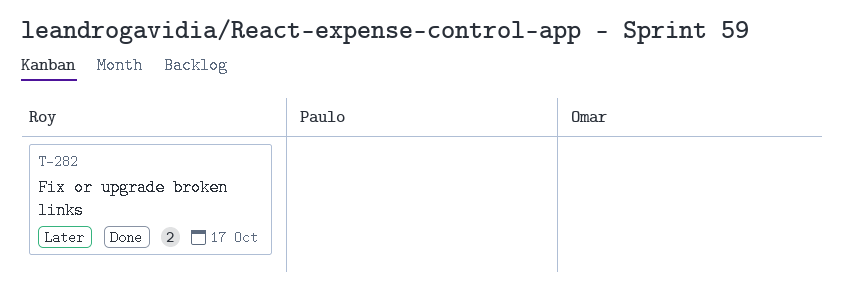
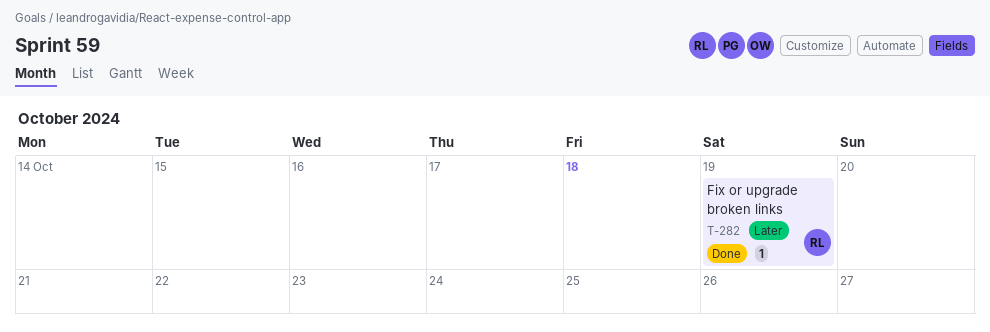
T-282, estimate: 2 -> 1
T-282, due: Oct 17 -> Oct 19

